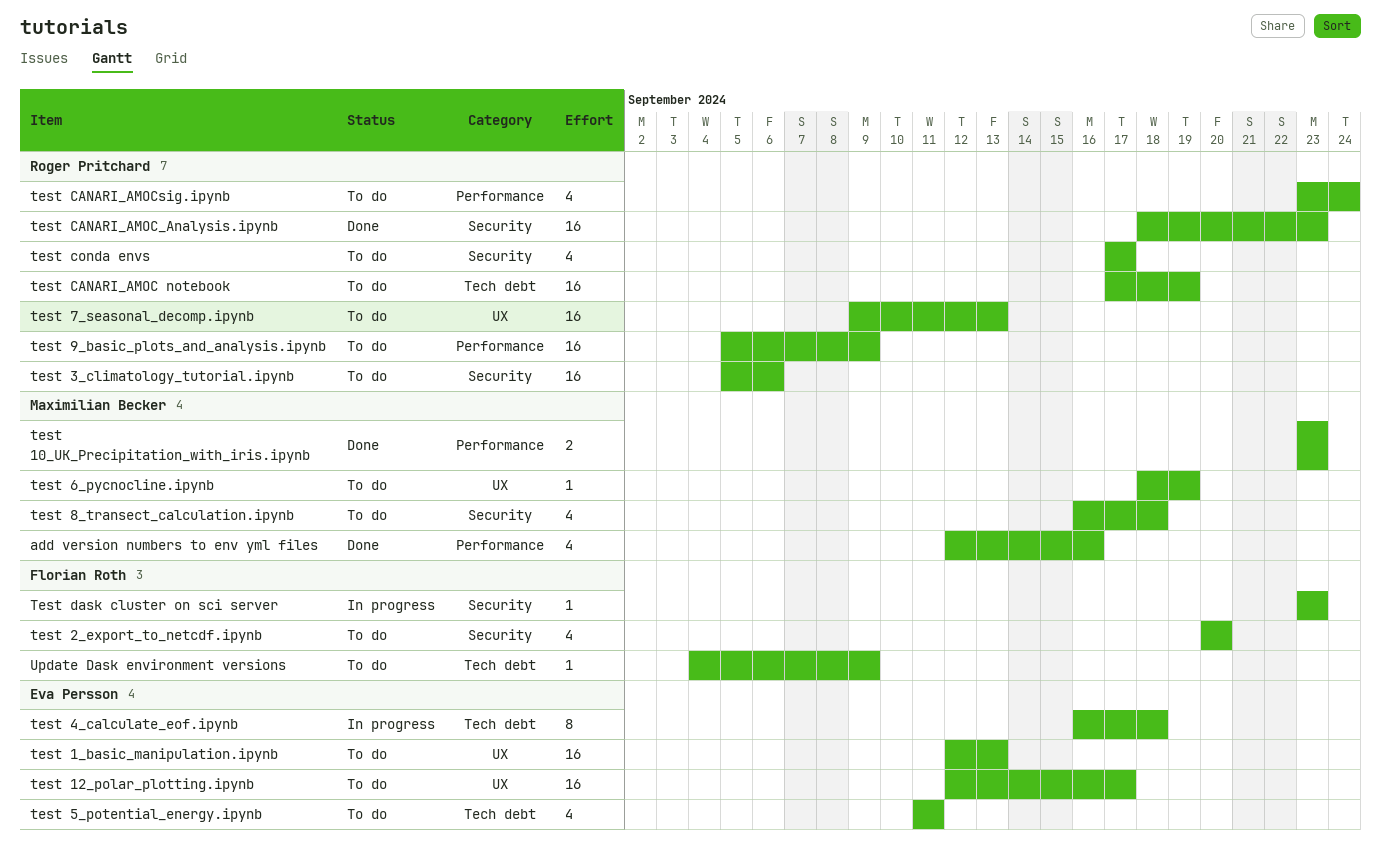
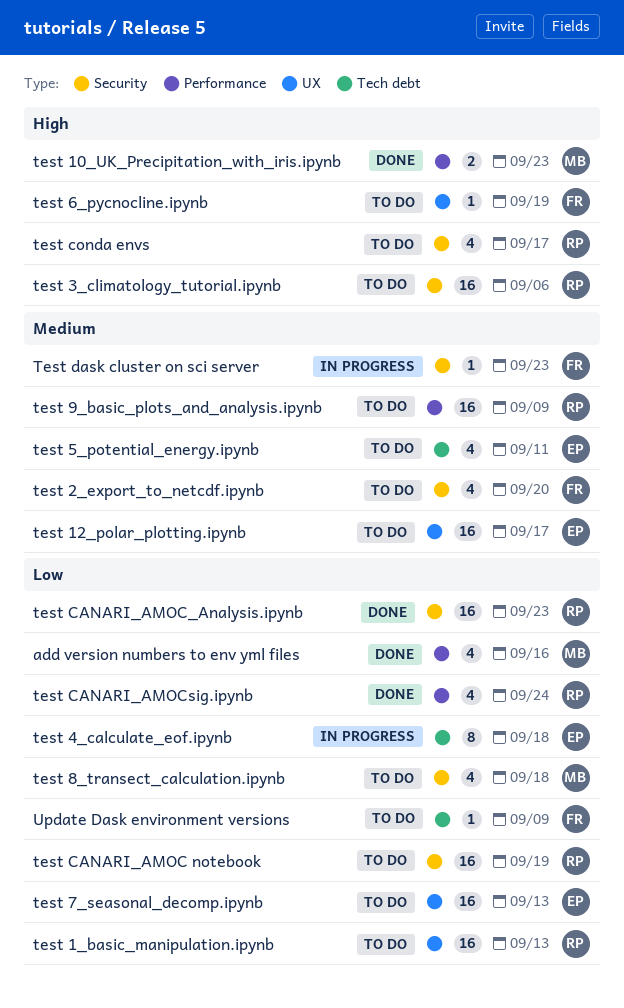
test 1_basic_manipulation.ipynb, owner: Eva Persson -> Roger Pritchard
test 6_pycnocline.ipynb, owner: Maximilian Becker -> Florian Roth
test 7_seasonal_decomp.ipynb, owner: Roger Pritchard -> Eva Persson
test CANARI_AMOC notebook, label: Tech debt -> Security
test CANARI_AMOCsig.ipynb, status: To do -> Done

